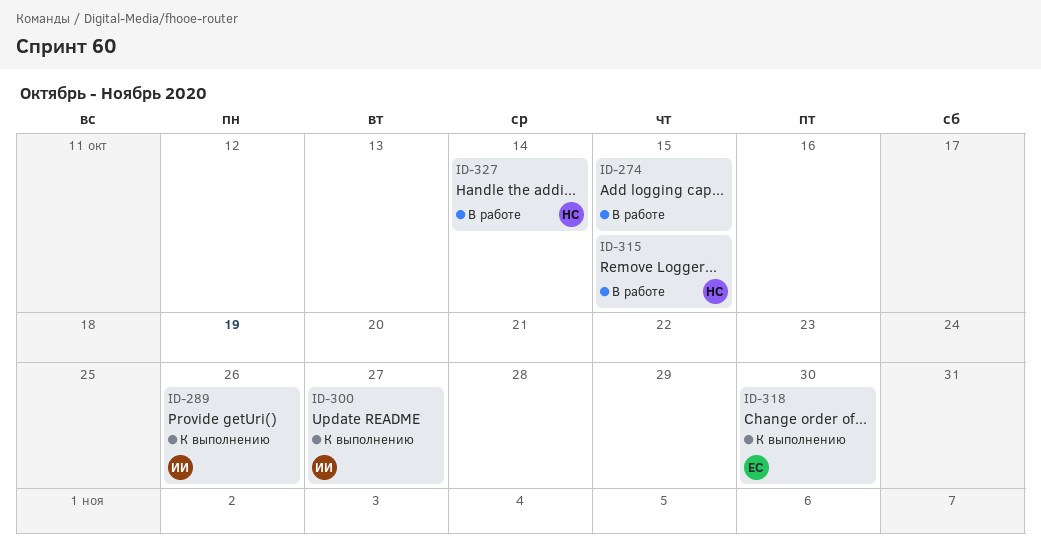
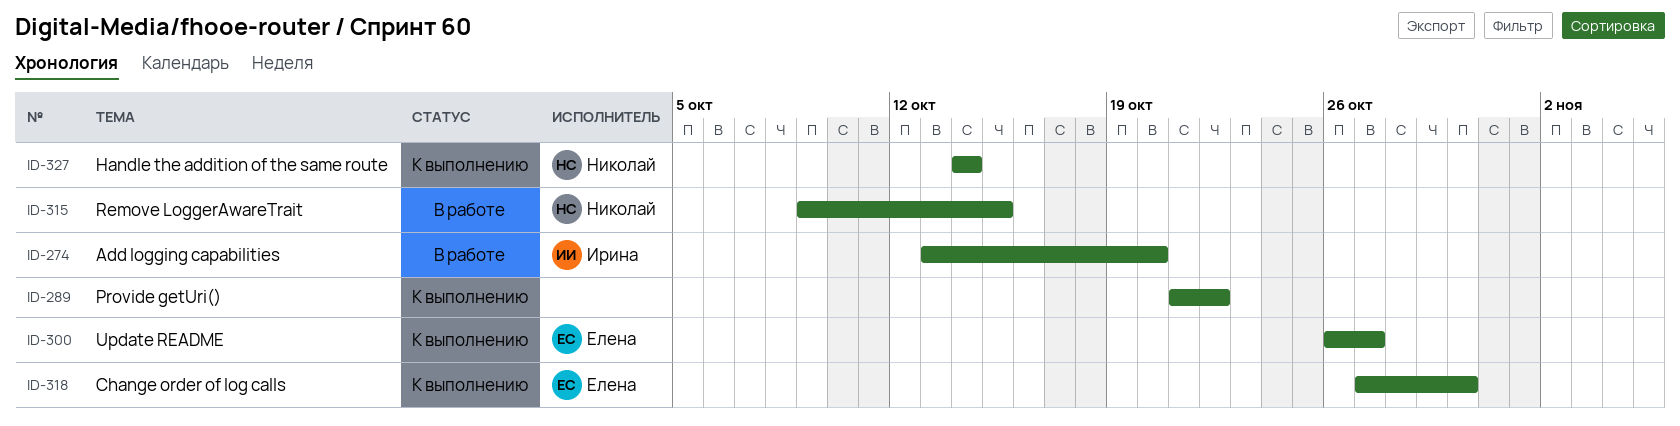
ID-274, owner: none -> Ирина
ID-274, due: Oct 15 -> Oct 20
ID-289, owner: Ирина -> none
ID-289, due: Oct 26 -> Oct 22
ID-300, owner: Ирина -> Елена
ID-327, status: В работе -> К выполнению

